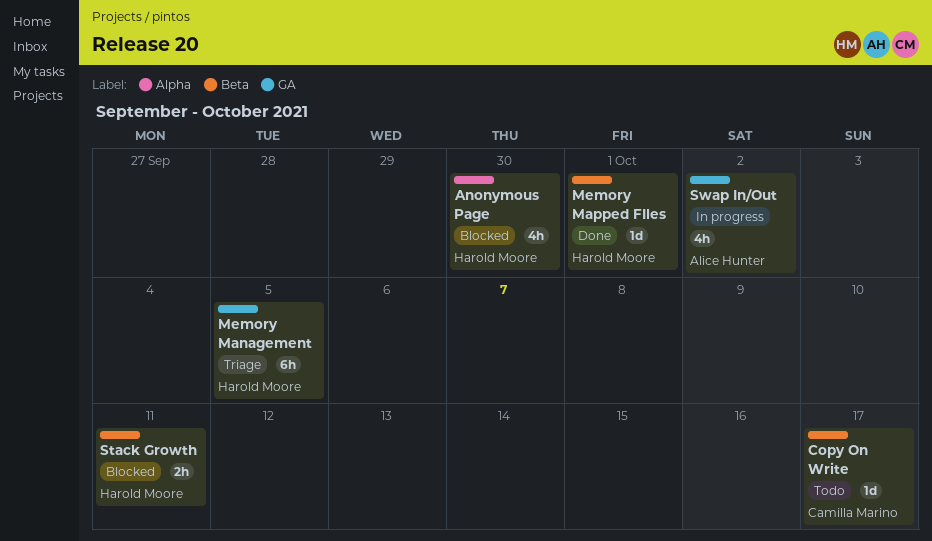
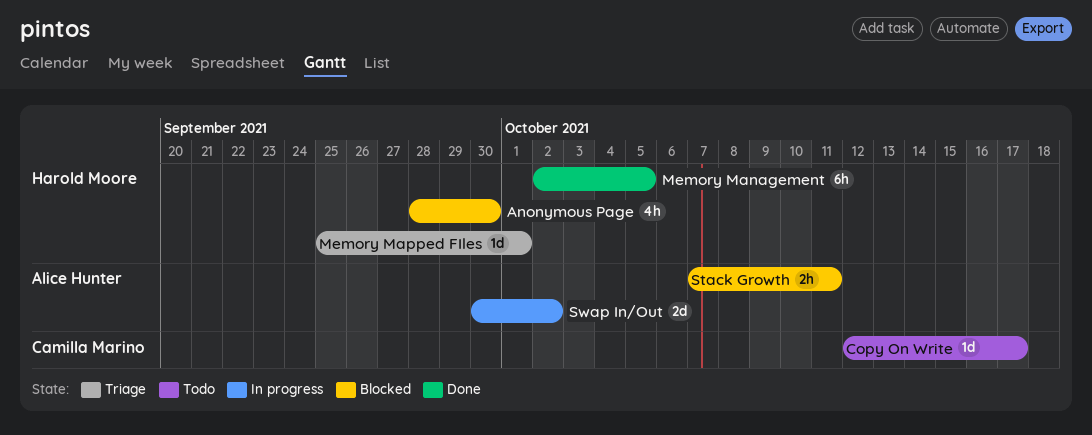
Memory Management, status: Triage -> Done
Memory Mapped FIles, status: Done -> Triage
Stack Growth, owner: Harold Moore -> Alice Hunter
Swap In/Out, estimate: 4h -> 2d

